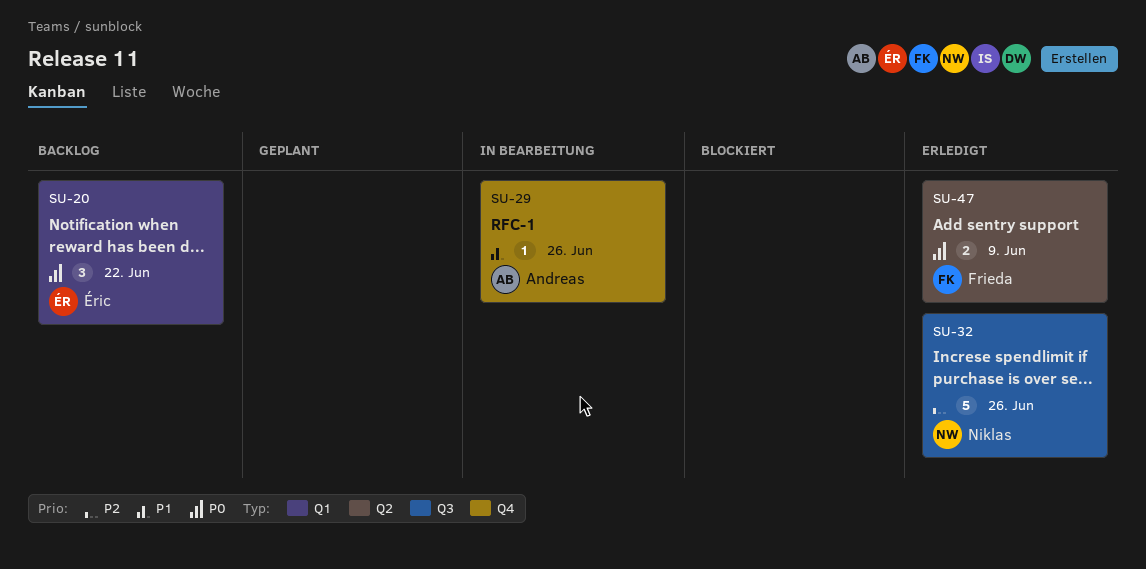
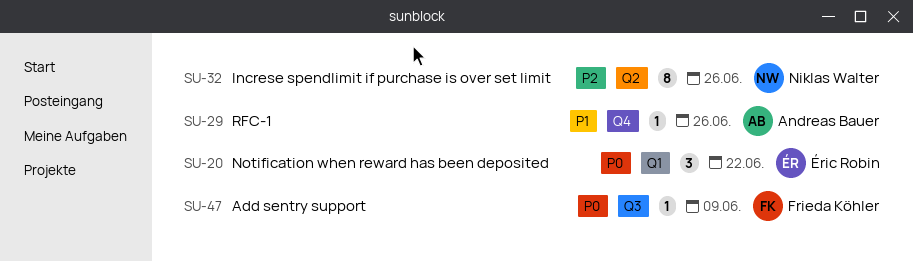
SU-32, label: Q3 -> Q2
SU-32, estimate: 5 -> 8
SU-47, label: Q2 -> Q3
SU-47, estimate: 2 -> 1

